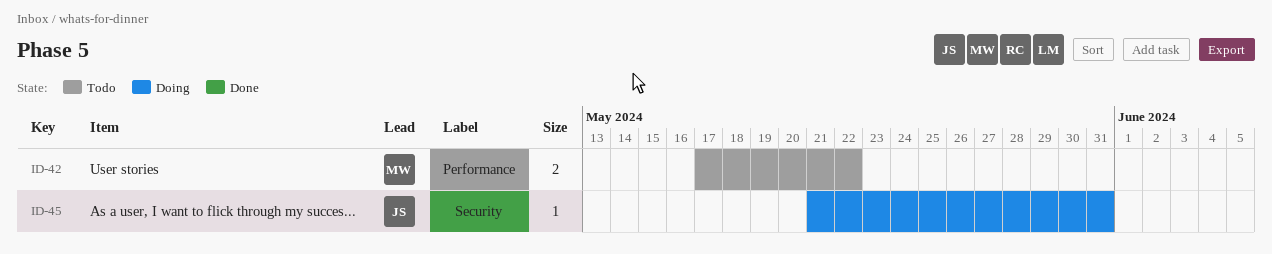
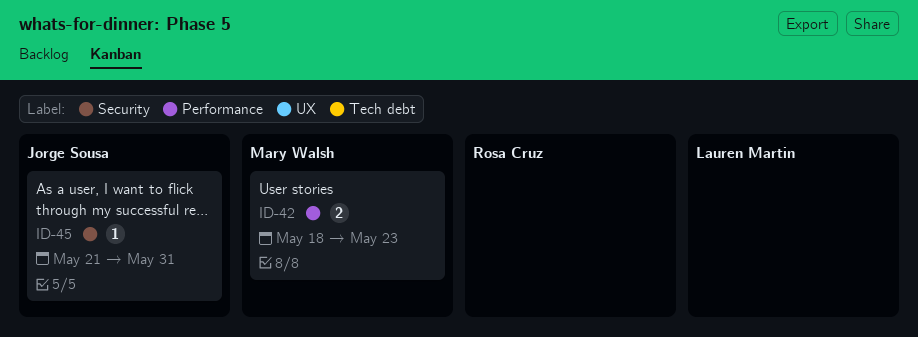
ID-42, start: May 17 -> May 18
ID-42, due: May 22 -> May 23

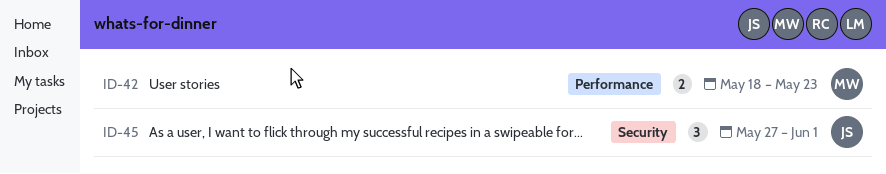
ID-45, estimate: 1 -> 3
ID-45, start: May 21 -> May 27
ID-45, due: May 31 -> Jun 1

